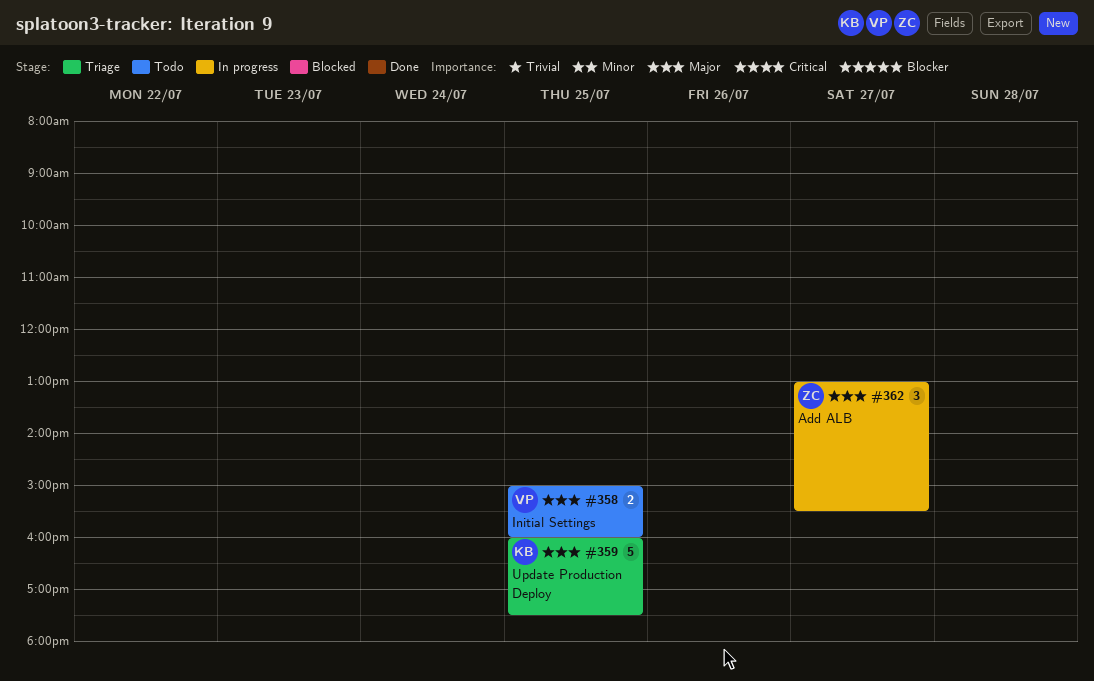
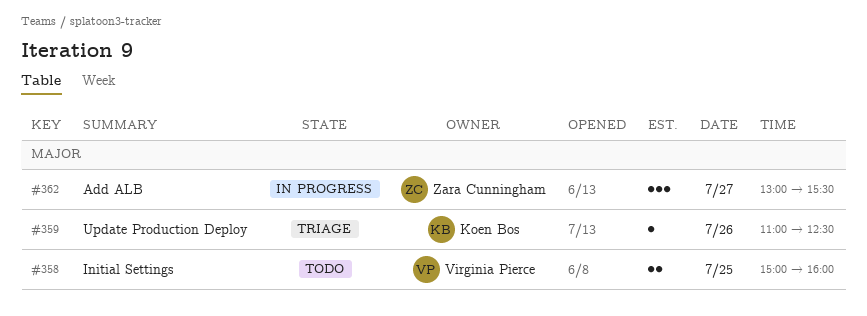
#359, estimate: 5 -> 1
#359, day: Jul 25 -> Jul 26
#359, begins: 16:00 -> 11:00
#359, ends: 17:30 -> 12:30

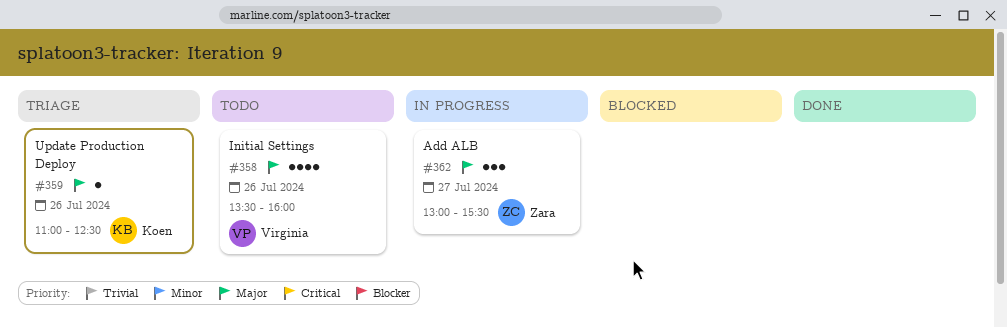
#358, estimate: 2 -> 4
#358, day: Jul 25 -> Jul 26
#358, begins: 15:00 -> 13:30

